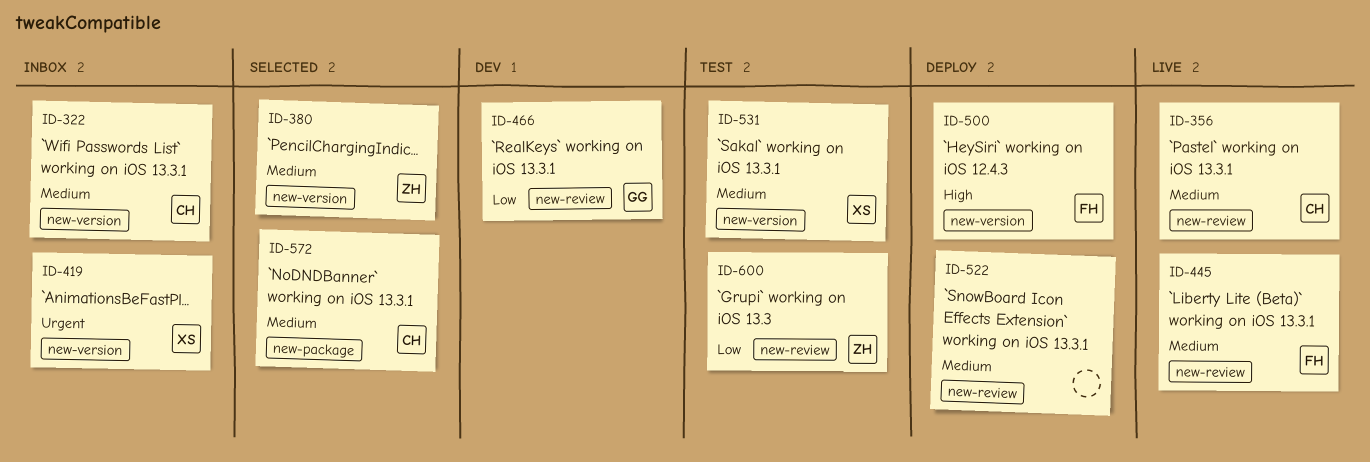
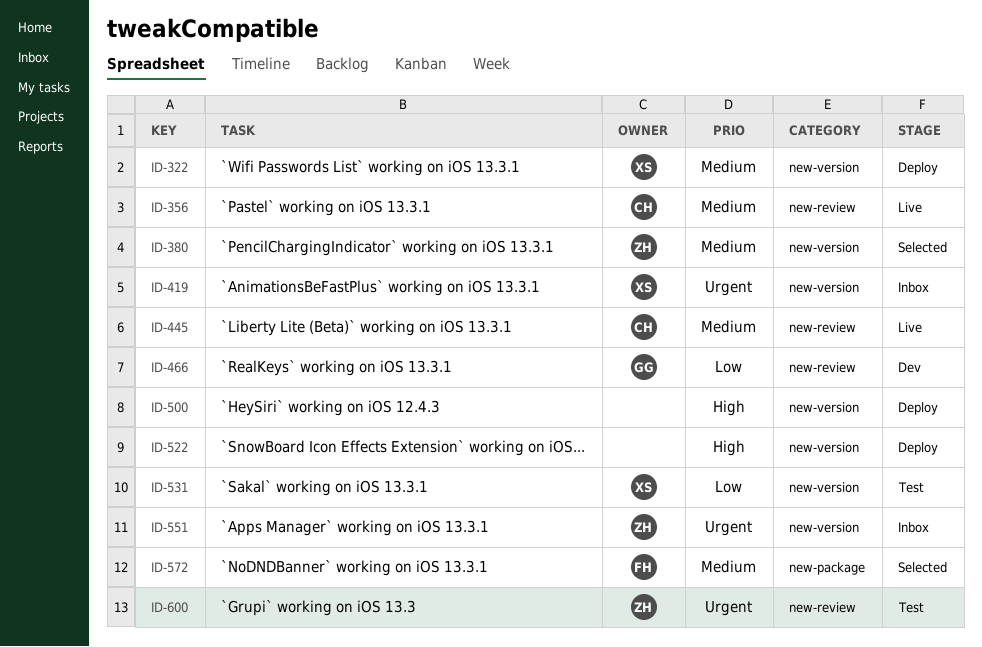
ID-322, status: Inbox -> Deploy
ID-322, owner: CH -> XS
ID-445, owner: FH -> CH
ID-500, owner: FH -> none
ID-522, priority: Medium -> High
ID-522, label: new-review -> new-version
ID-531, priority: Medium -> Low
ID-551: none -> present
ID-572, owner: CH -> FH
ID-600, priority: Low -> Urgent

